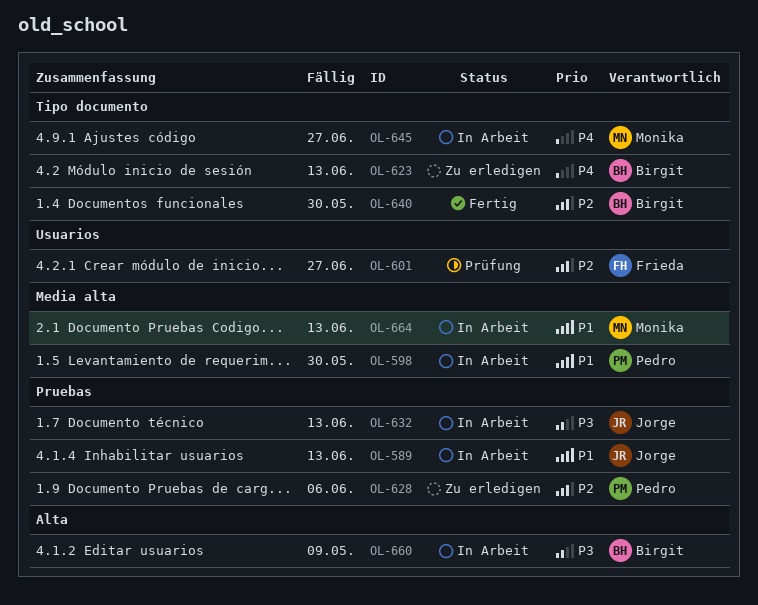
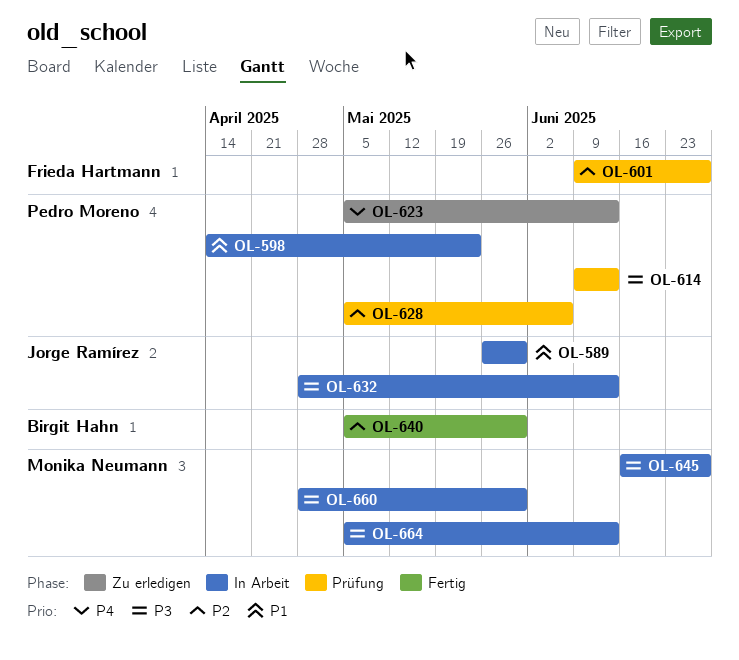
OL-589, due: Jun 13 -> May 30
OL-598, due: May 30 -> May 23
OL-614: none -> present
OL-623, owner: Birgit Hahn -> Pedro Moreno
OL-628, status: Zu erledigen -> Prüfung
OL-645, priority: P4 -> P3
OL-660, owner: Birgit Hahn -> Monika Neumann
OL-660, due: May 9 -> May 30
OL-664, priority: P1 -> P3

